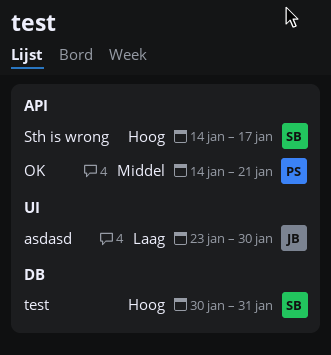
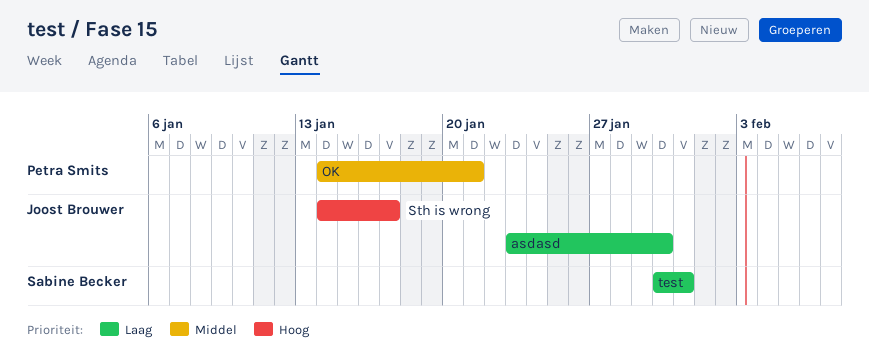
Sth is wrong, owner: Sabine Becker -> Joost Brouwer
test, priority: Hoog -> Laag

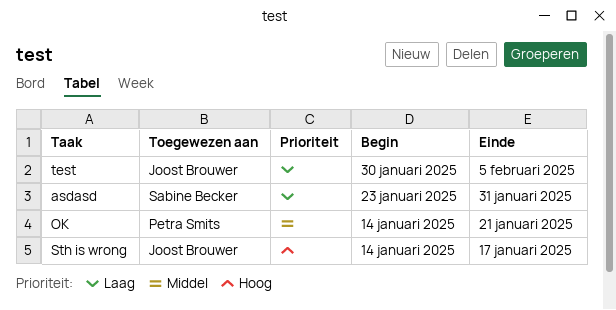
asdasd, owner: Joost Brouwer -> Sabine Becker
asdasd, due: Jan 30 -> Jan 31
test, owner: Sabine Becker -> Joost Brouwer
test, due: Jan 31 -> Feb 5

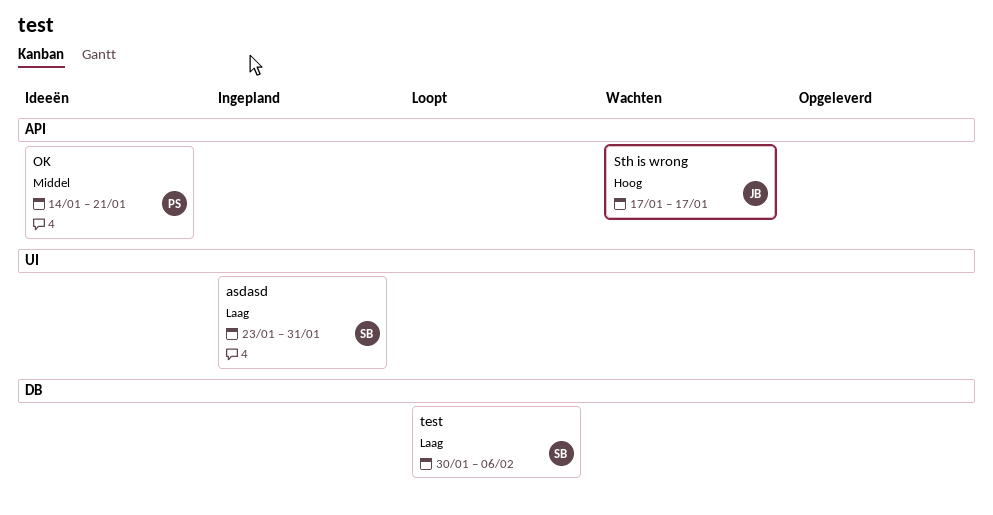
Sth is wrong, start: Jan 14 -> Jan 17
test, owner: Joost Brouwer -> Sabine Becker
test, due: Feb 5 -> Feb 6

